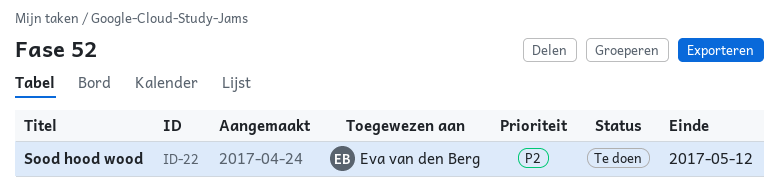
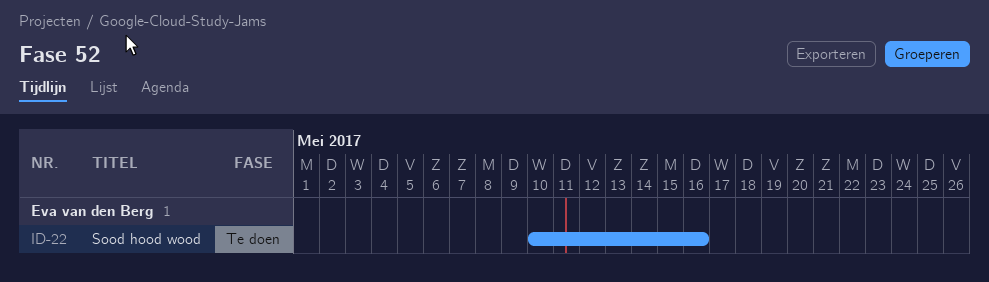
ID-22, due: May 12 -> May 16

